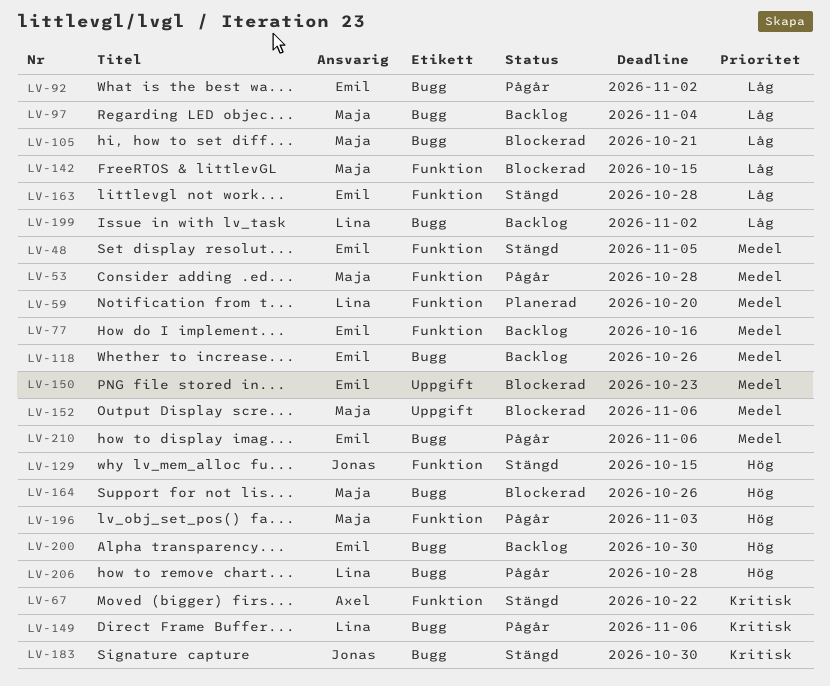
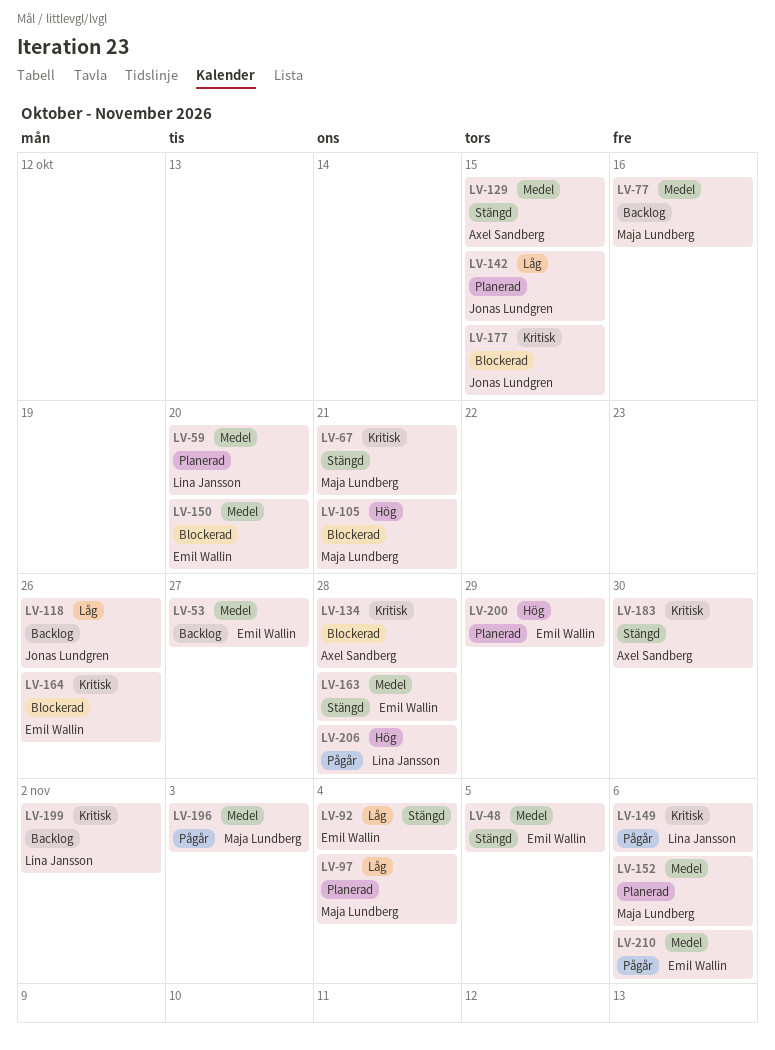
LV-53, status: Pågår -> Backlog
LV-53, owner: Maja Lundberg -> Emil Wallin
LV-53, due: Oct 28 -> Oct 27
LV-67, owner: Axel Sandberg -> Maja Lundberg
LV-67, due: Oct 22 -> Oct 21
LV-77, owner: Emil Wallin -> Maja Lundberg
LV-92, status: Pågår -> Stängd
LV-92, due: Nov 2 -> Nov 4
LV-97, status: Backlog -> Planerad
LV-105, priority: Låg -> Hög
LV-118, owner: Emil Wallin -> Jonas Lundgren
LV-118, priority: Medel -> Låg
LV-129, owner: Jonas Lundgren -> Axel Sandberg
LV-129, priority: Hög -> Medel
LV-134: none -> present
LV-142, status: Blockerad -> Planerad
LV-142, owner: Maja Lundberg -> Jonas Lundgren
LV-150, due: Oct 23 -> Oct 20
LV-152, status: Blockerad -> Planerad
LV-163, priority: Låg -> Medel
LV-164, owner: Maja Lundberg -> Emil Wallin
LV-164, priority: Hög -> Kritisk
LV-177: none -> present
LV-183, owner: Jonas Lundgren -> Axel Sandberg
LV-196, priority: Hög -> Medel
LV-199, priority: Låg -> Kritisk
LV-200, status: Backlog -> Planerad
LV-200, due: Oct 30 -> Oct 29

